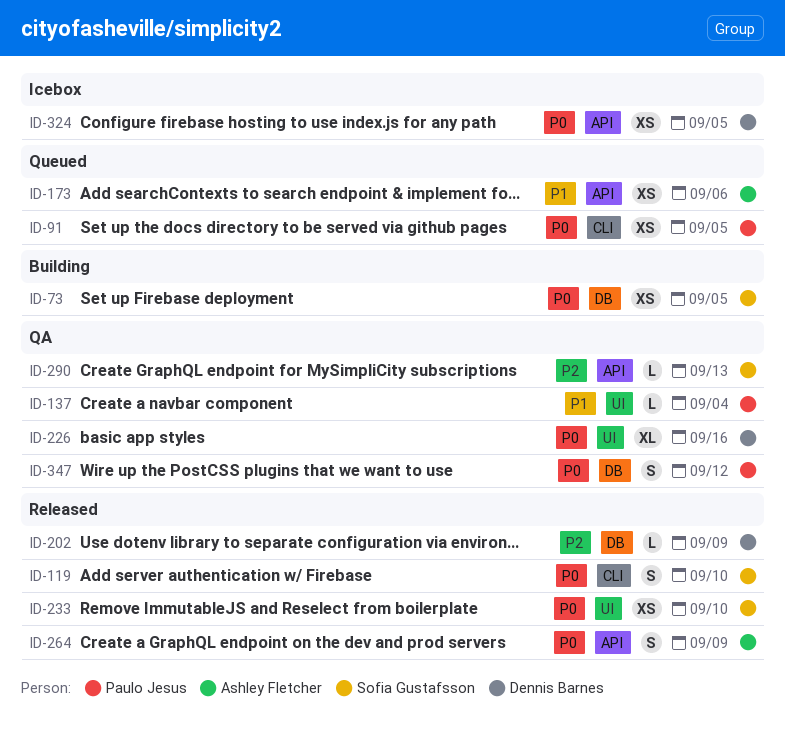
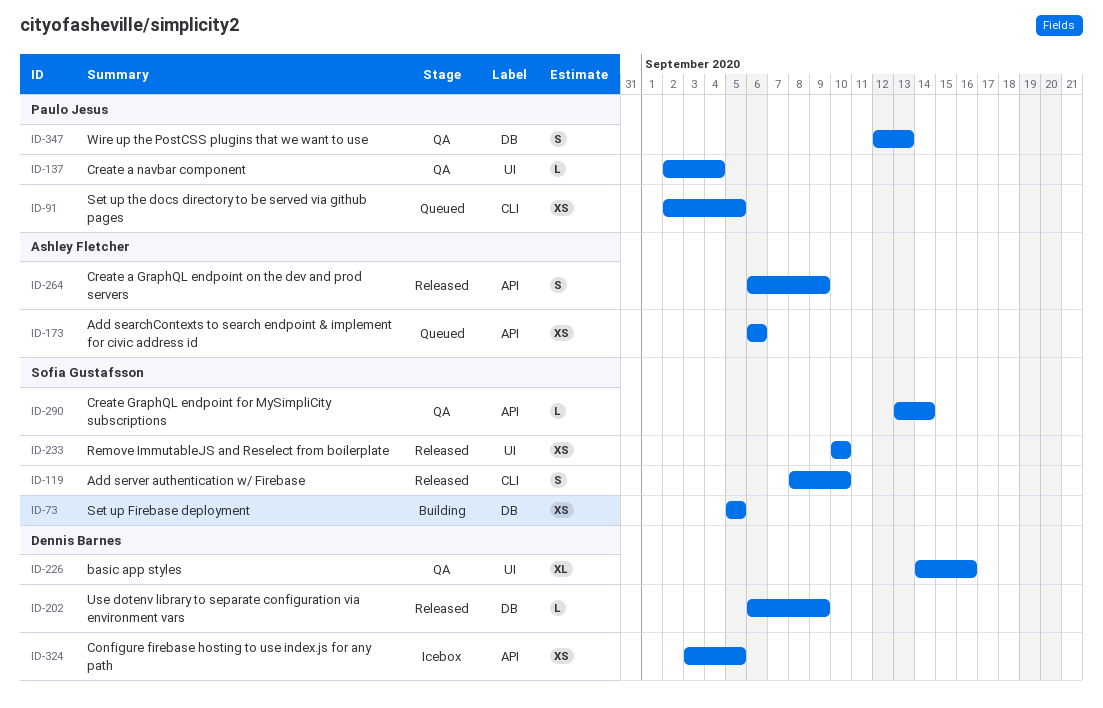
ID-290, due: Sep 13 -> Sep 14
ID-347, due: Sep 12 -> Sep 13

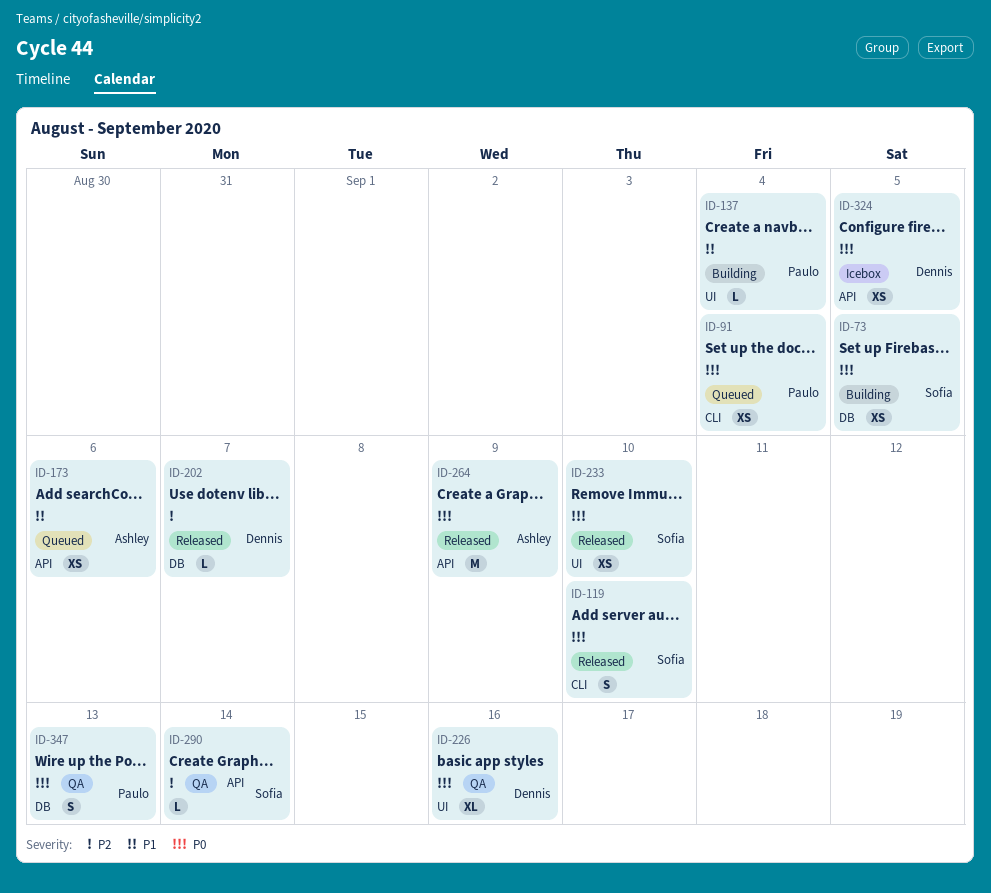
ID-91, due: Sep 5 -> Sep 4
ID-137, status: QA -> Building
ID-202, due: Sep 9 -> Sep 7
ID-264, estimate: S -> M

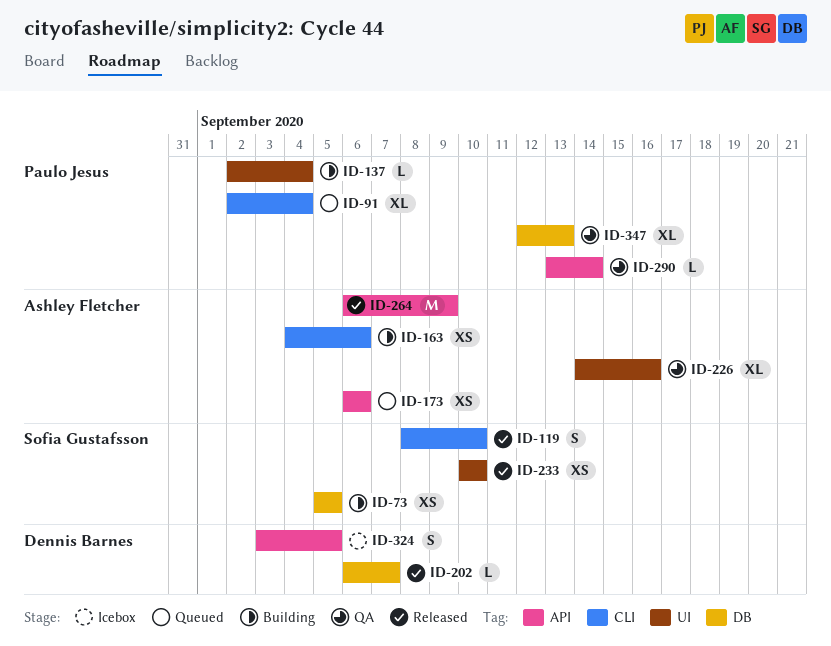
ID-91, estimate: XS -> XL
ID-163: none -> present
ID-226, owner: Dennis Barnes -> Ashley Fletcher
ID-290, owner: Sofia Gustafsson -> Paulo Jesus
ID-324, estimate: XS -> S
ID-347, estimate: S -> XL

